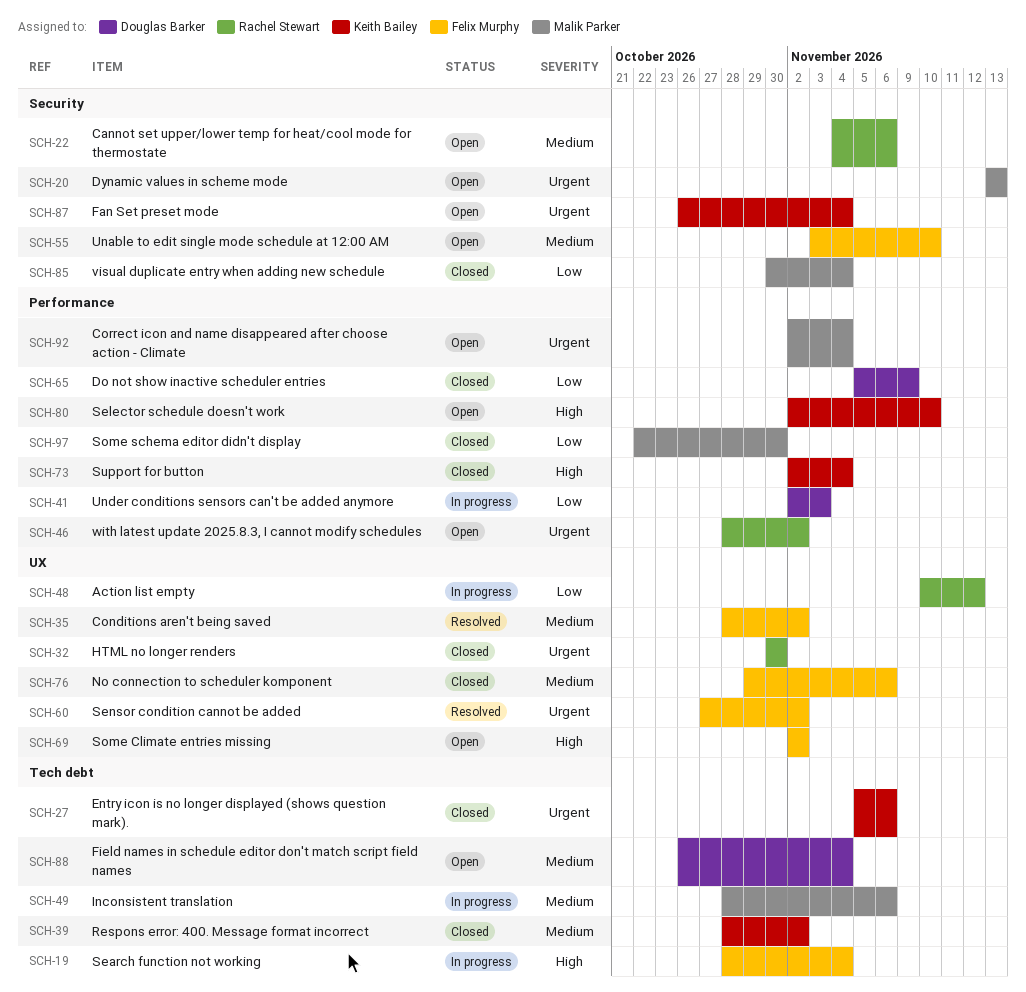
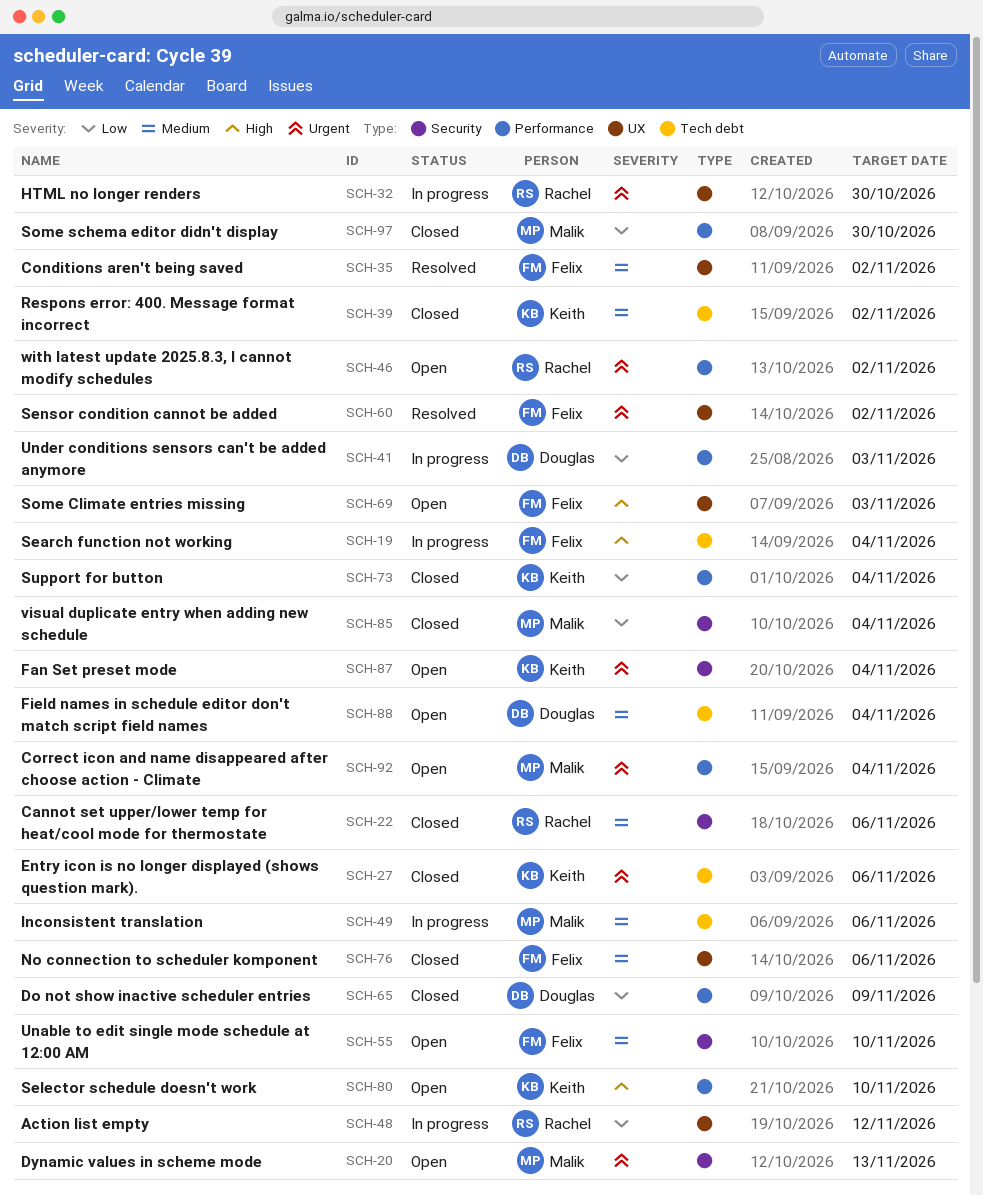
SCH-22, status: Open -> Closed
SCH-32, status: Closed -> In progress
SCH-69, due: Nov 2 -> Nov 3
SCH-73, priority: High -> Low

